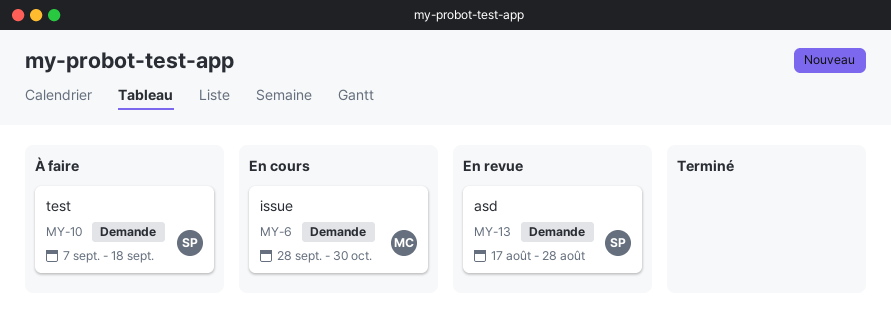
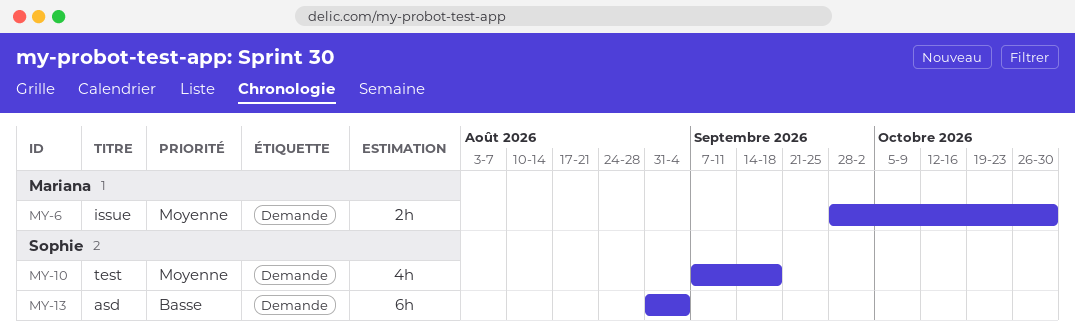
MY-13, start: Aug 17 -> Aug 31
MY-13, due: Aug 28 -> Sep 4

